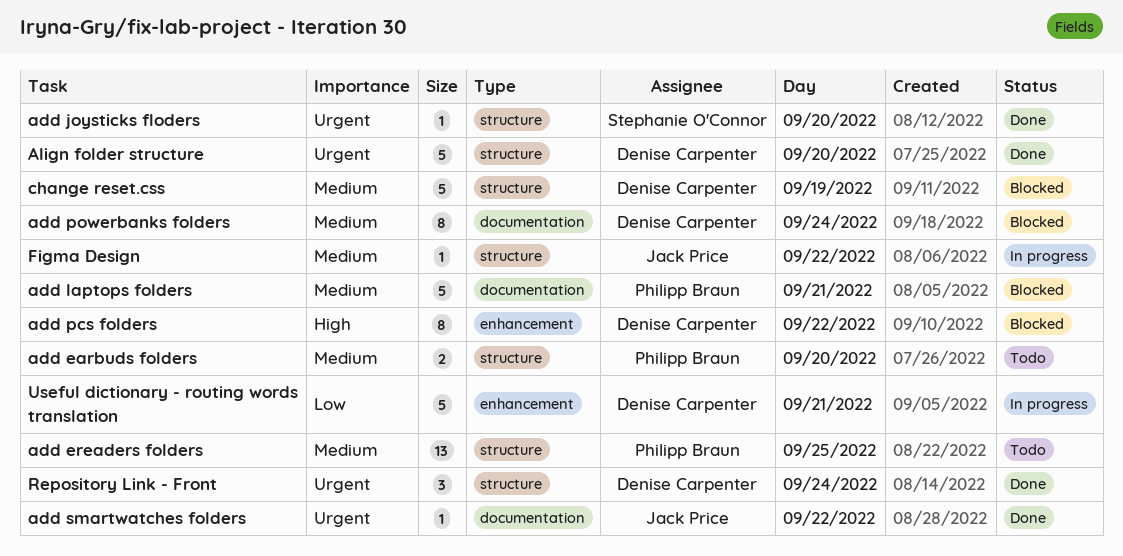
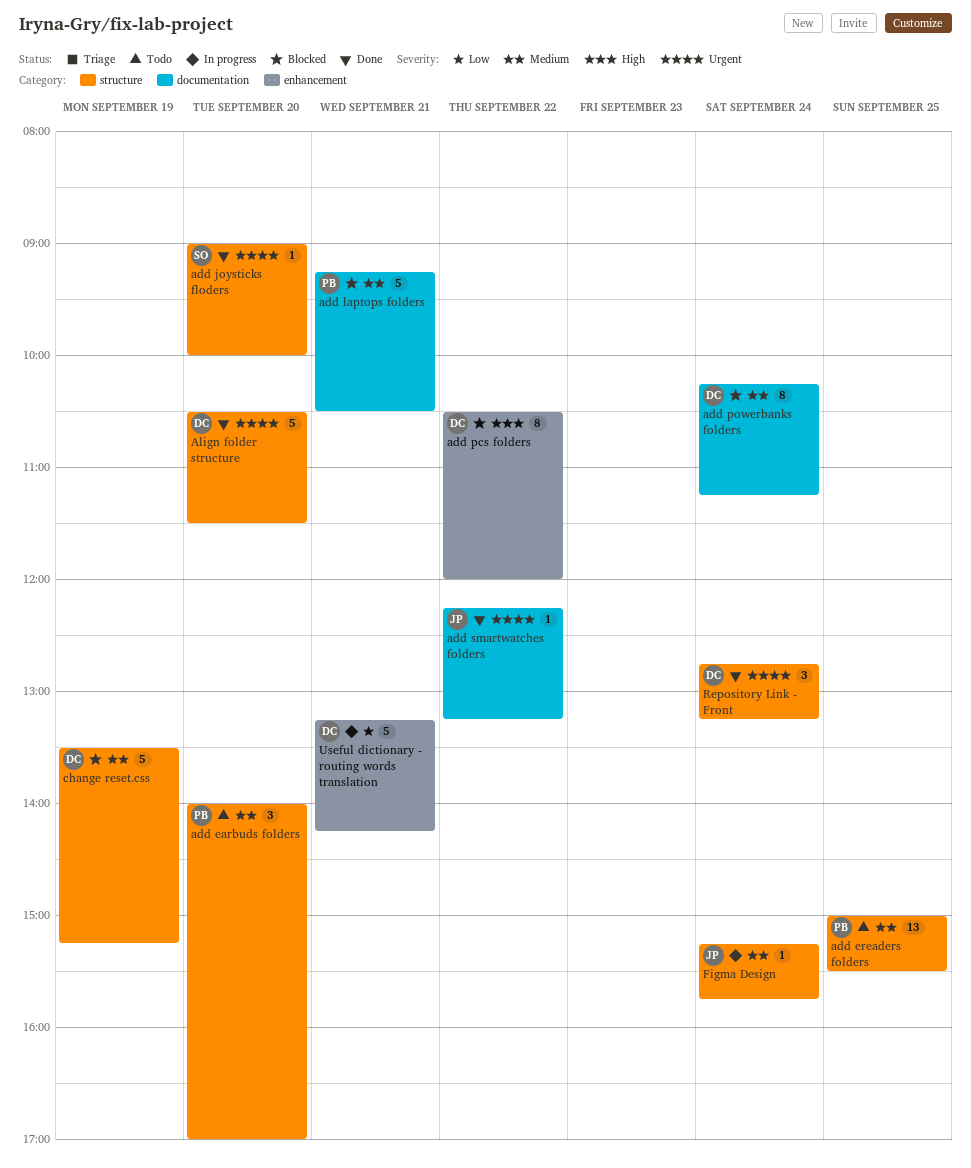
add earbuds folders, estimate: 2 -> 3
Figma Design, day: Sep 22 -> Sep 24

